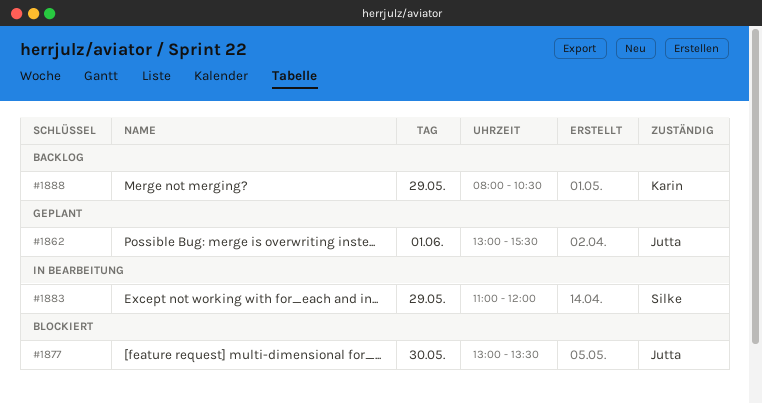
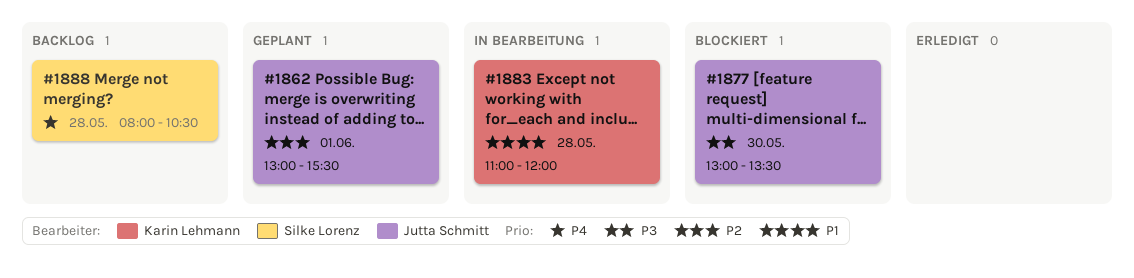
#1883, owner: Silke Lorenz -> Karin Lehmann
#1883, day: May 29 -> May 28
#1888, owner: Karin Lehmann -> Silke Lorenz
#1888, day: May 29 -> May 28

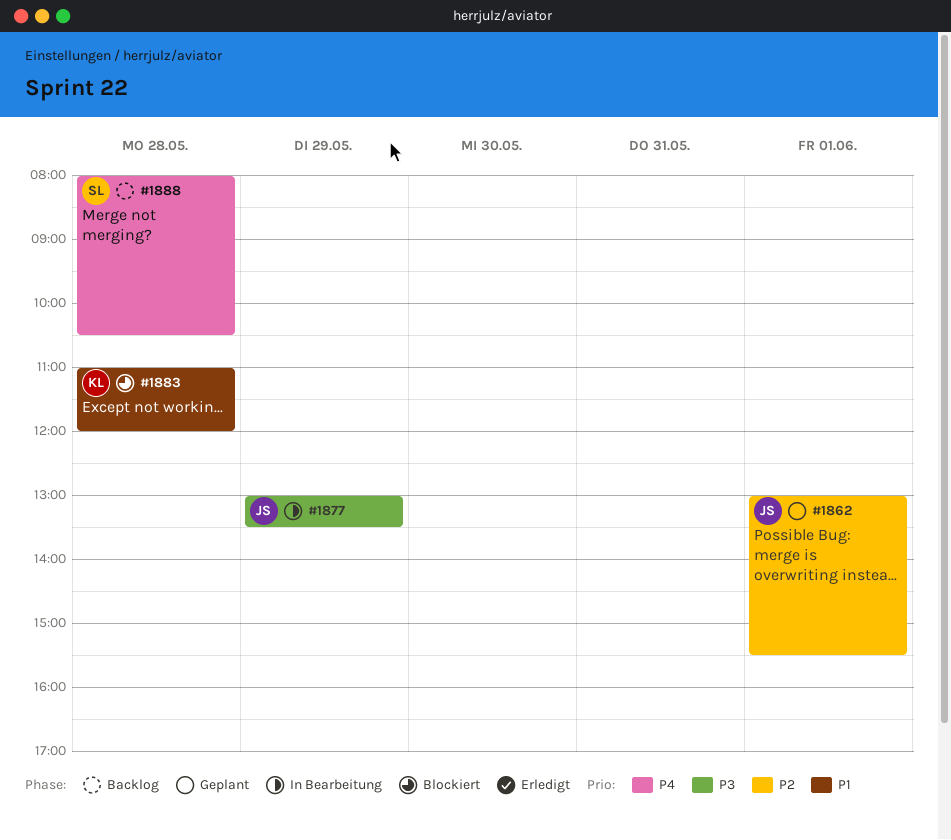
#1877, status: Blockiert -> In Bearbeitung
#1877, day: May 30 -> May 29
#1883, status: In Bearbeitung -> Blockiert

